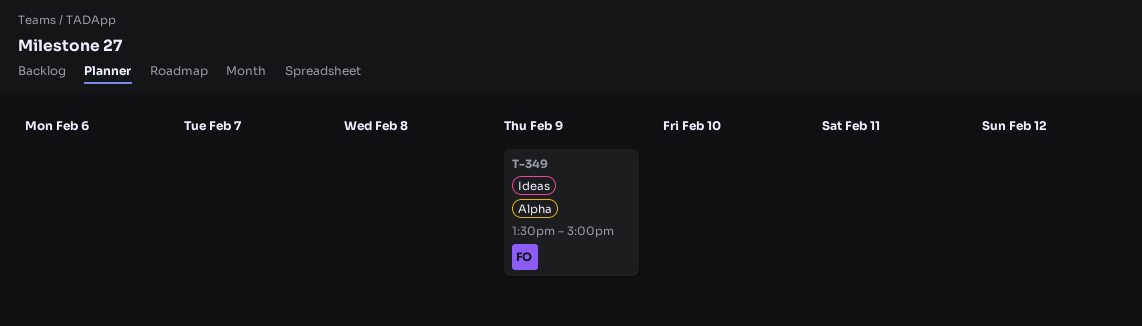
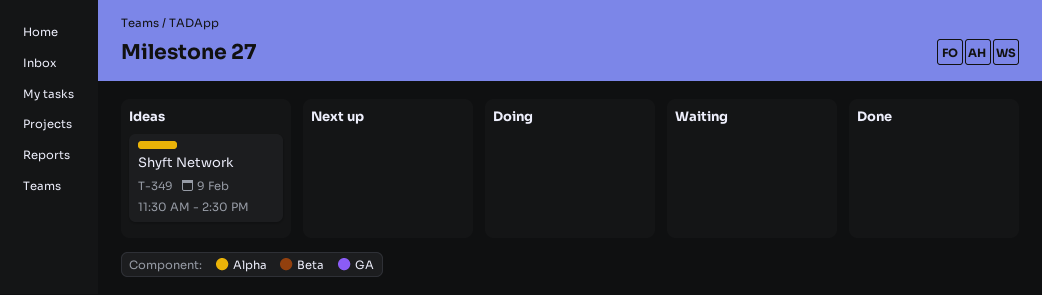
T-349, begins: 13:30 -> 11:30
T-349, ends: 15:00 -> 14:30

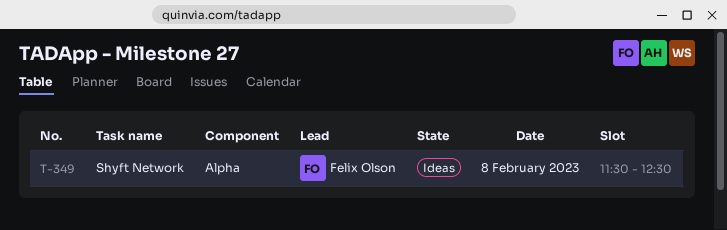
T-349, day: Feb 9 -> Feb 8
T-349, ends: 14:30 -> 12:30

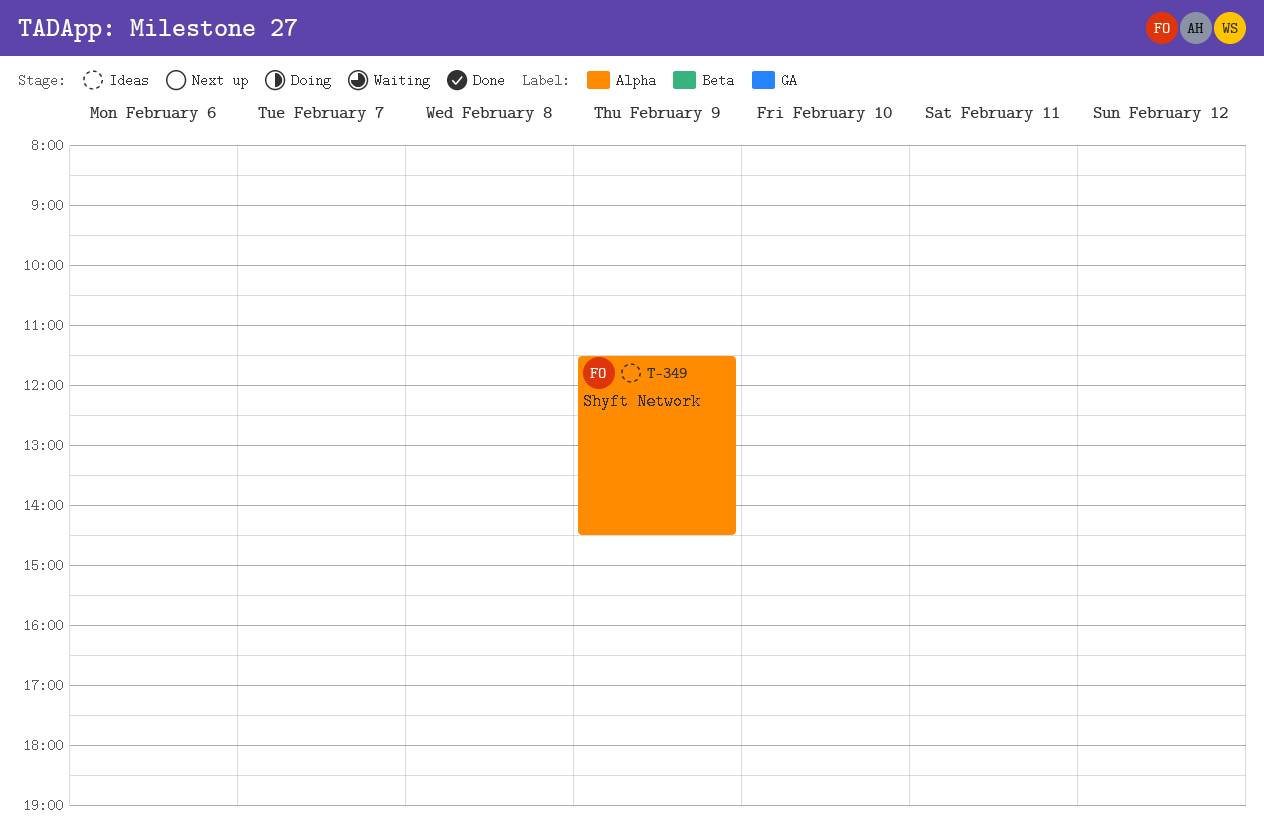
T-349, day: Feb 8 -> Feb 9
T-349, ends: 12:30 -> 14:30

